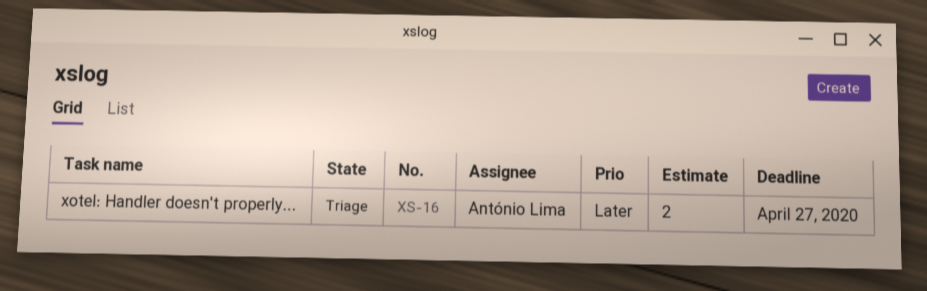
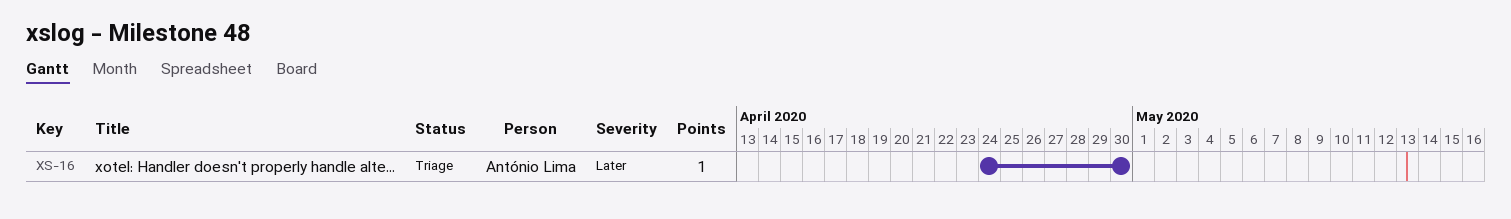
XS-16, estimate: 2 -> 1
XS-16, due: Apr 27 -> Apr 30

